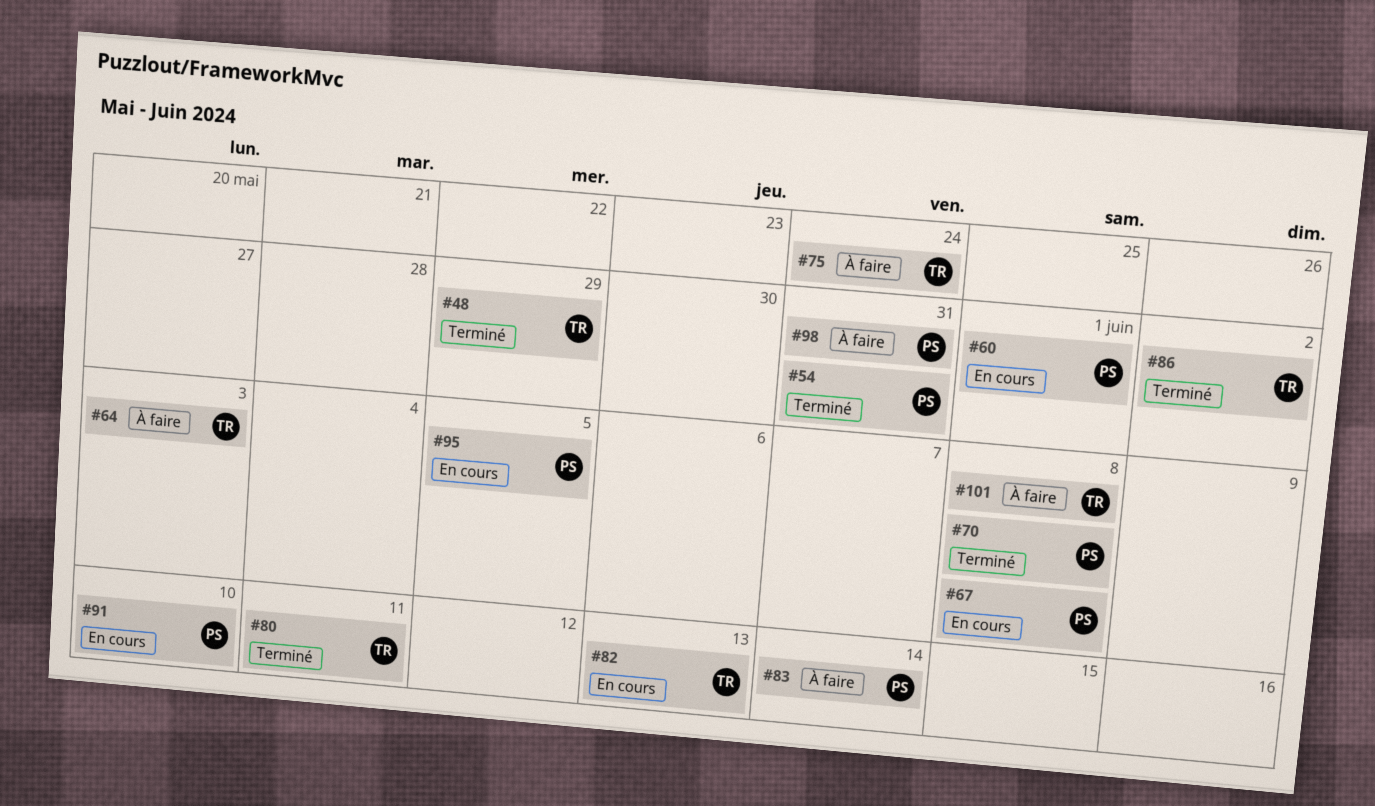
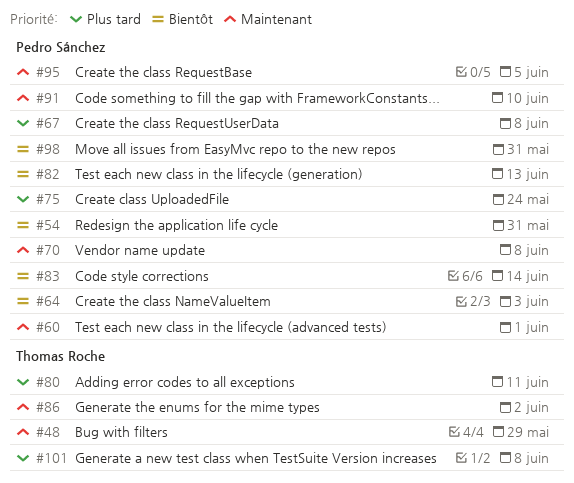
#64, owner: Thomas Roche -> Pedro Sánchez
#75, owner: Thomas Roche -> Pedro Sánchez
#82, owner: Thomas Roche -> Pedro Sánchez

